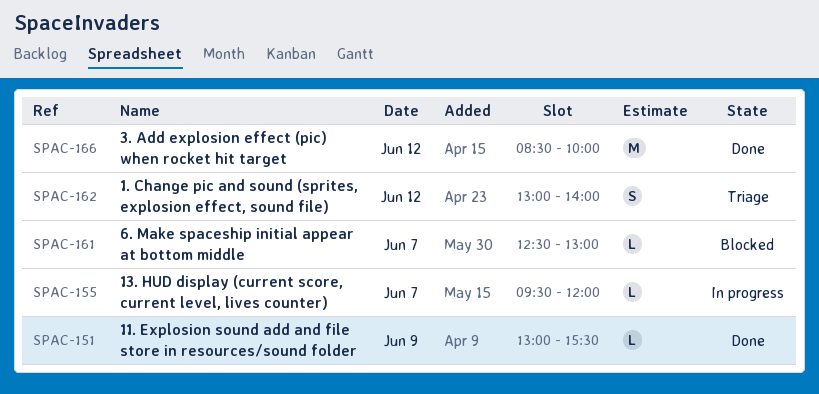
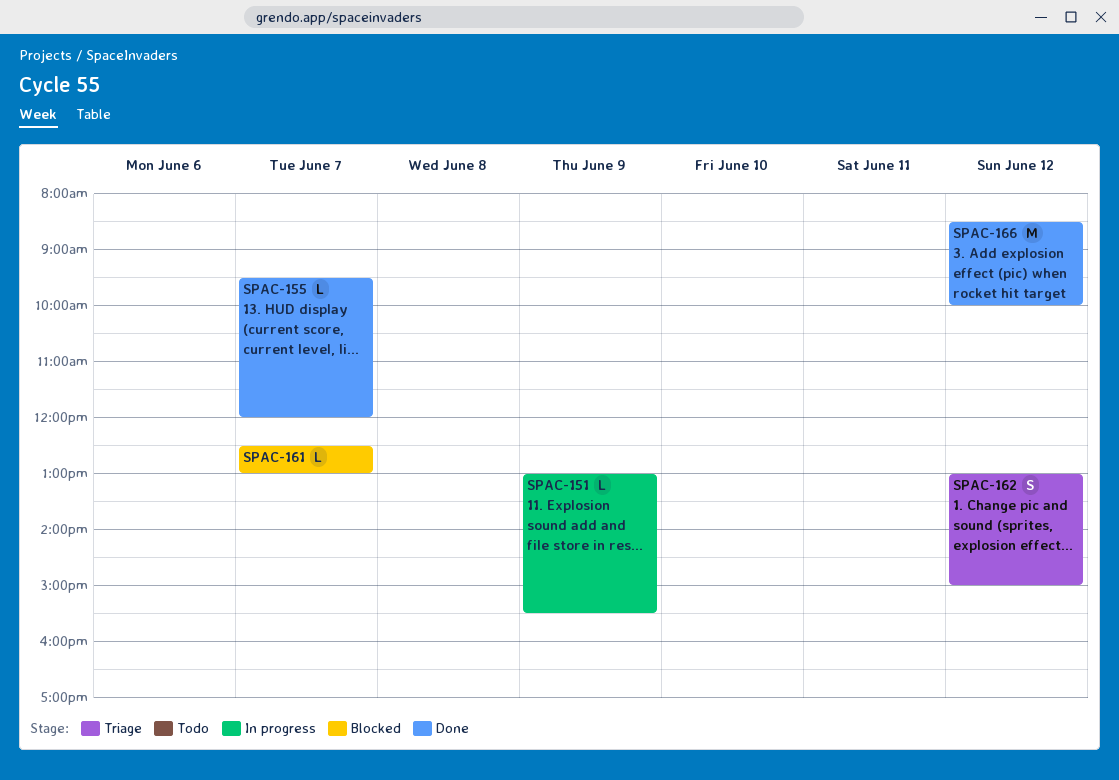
SPAC-151, status: Done -> In progress
SPAC-155, status: In progress -> Done
SPAC-162, ends: 14:00 -> 15:00

